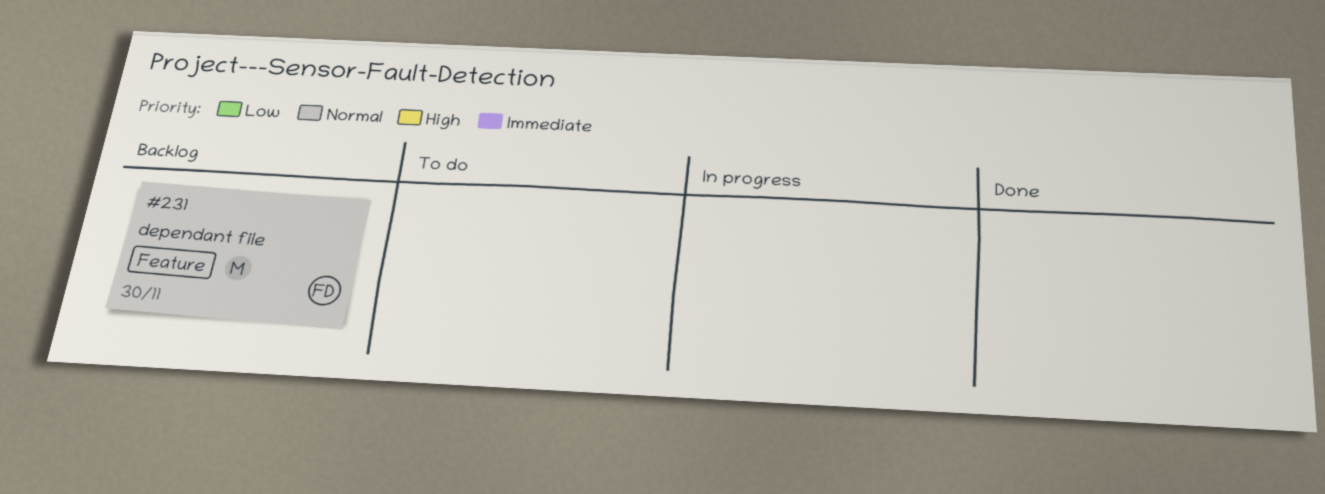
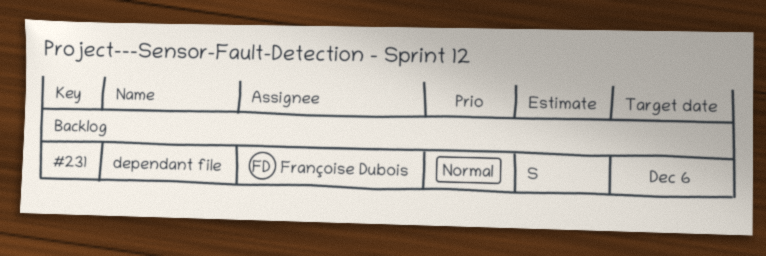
#231, estimate: M -> S
#231, due: Nov 30 -> Dec 6

